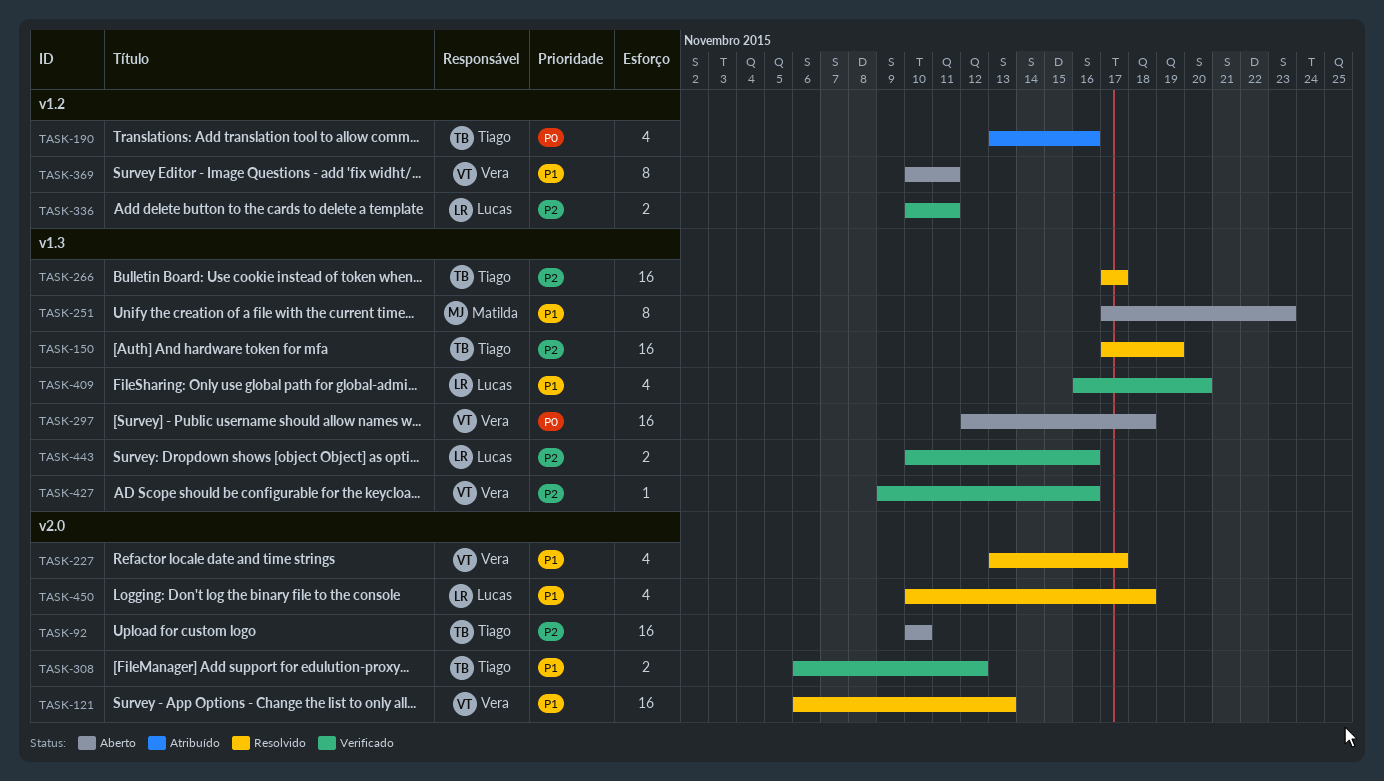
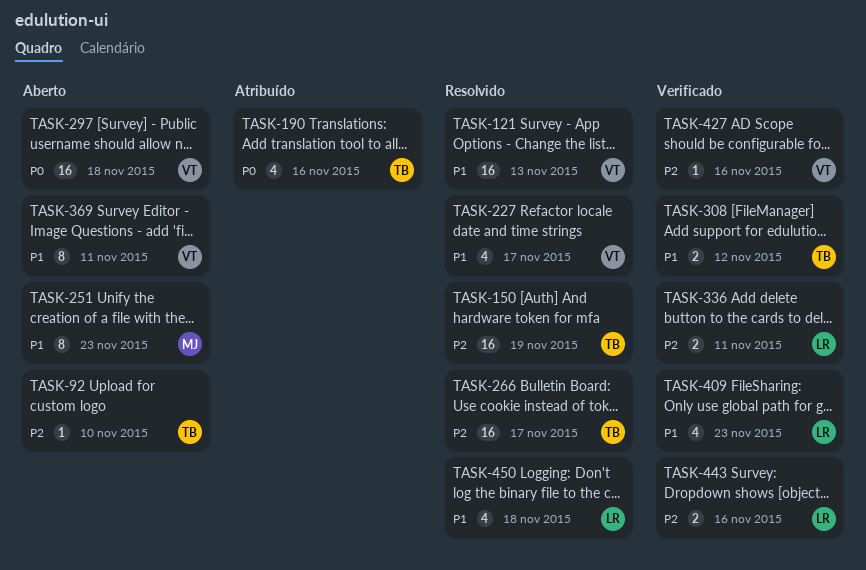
TASK-92, estimate: 16 -> 1
TASK-409, due: Nov 20 -> Nov 23

